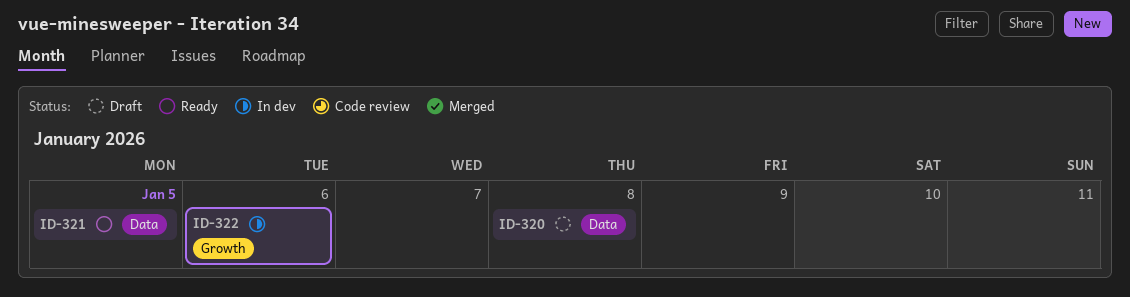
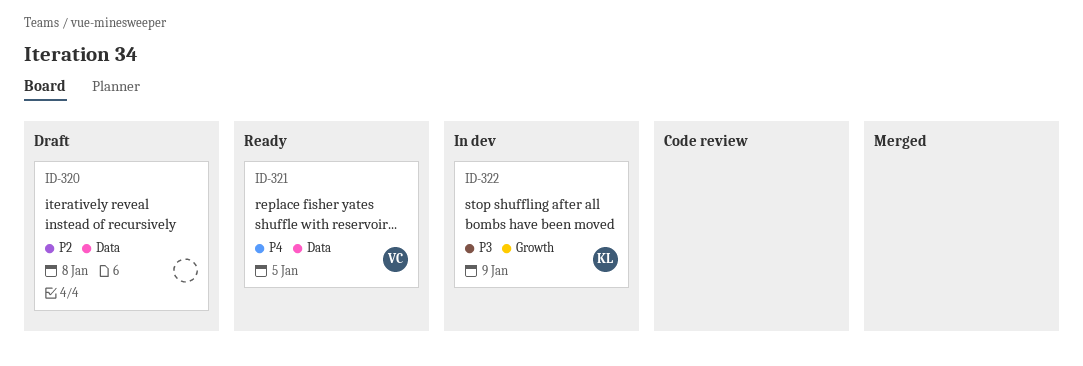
ID-322, due: Jan 6 -> Jan 9

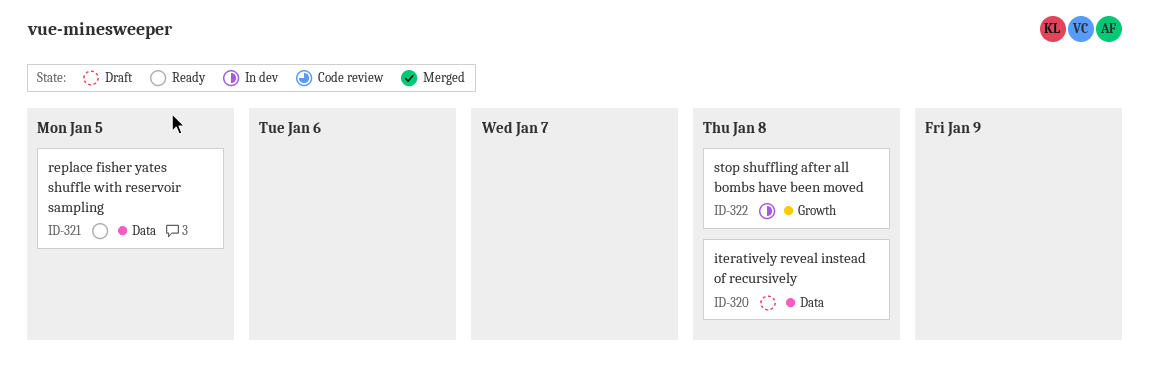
ID-322, due: Jan 9 -> Jan 8

